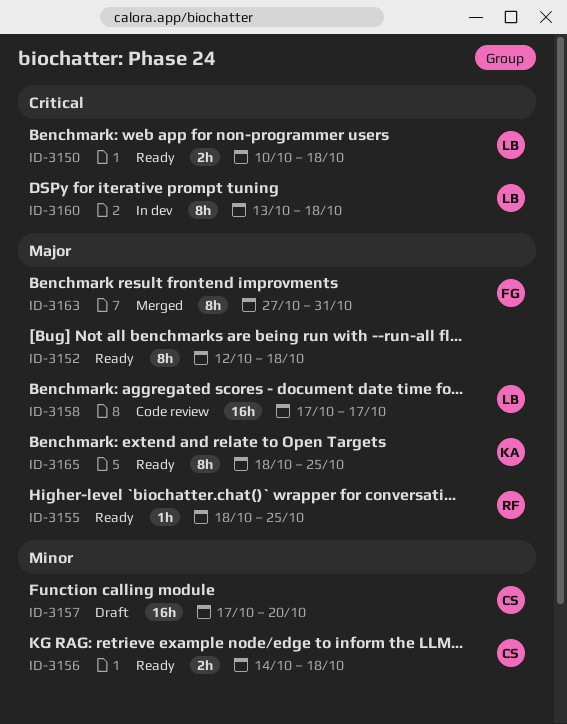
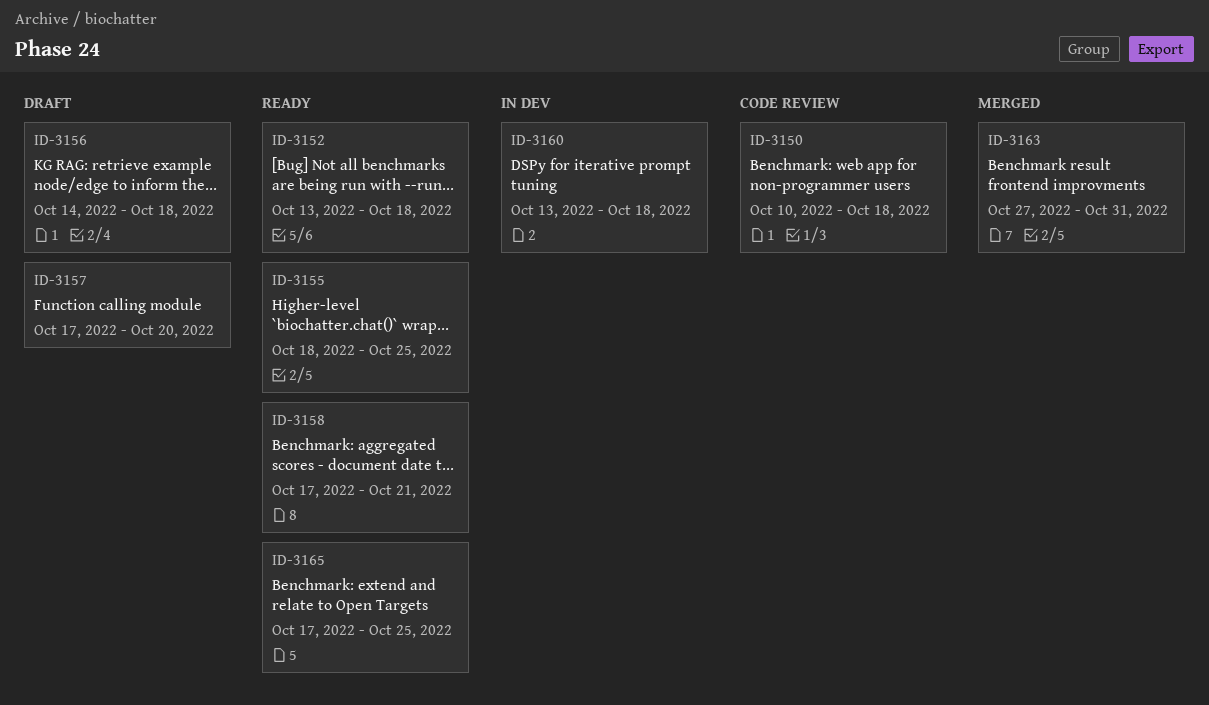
ID-3150, status: Ready -> Code review
ID-3152, start: Oct 12 -> Oct 13
ID-3156, status: Ready -> Draft
ID-3158, status: Code review -> Ready
ID-3158, due: Oct 17 -> Oct 21
ID-3165, start: Oct 18 -> Oct 17

